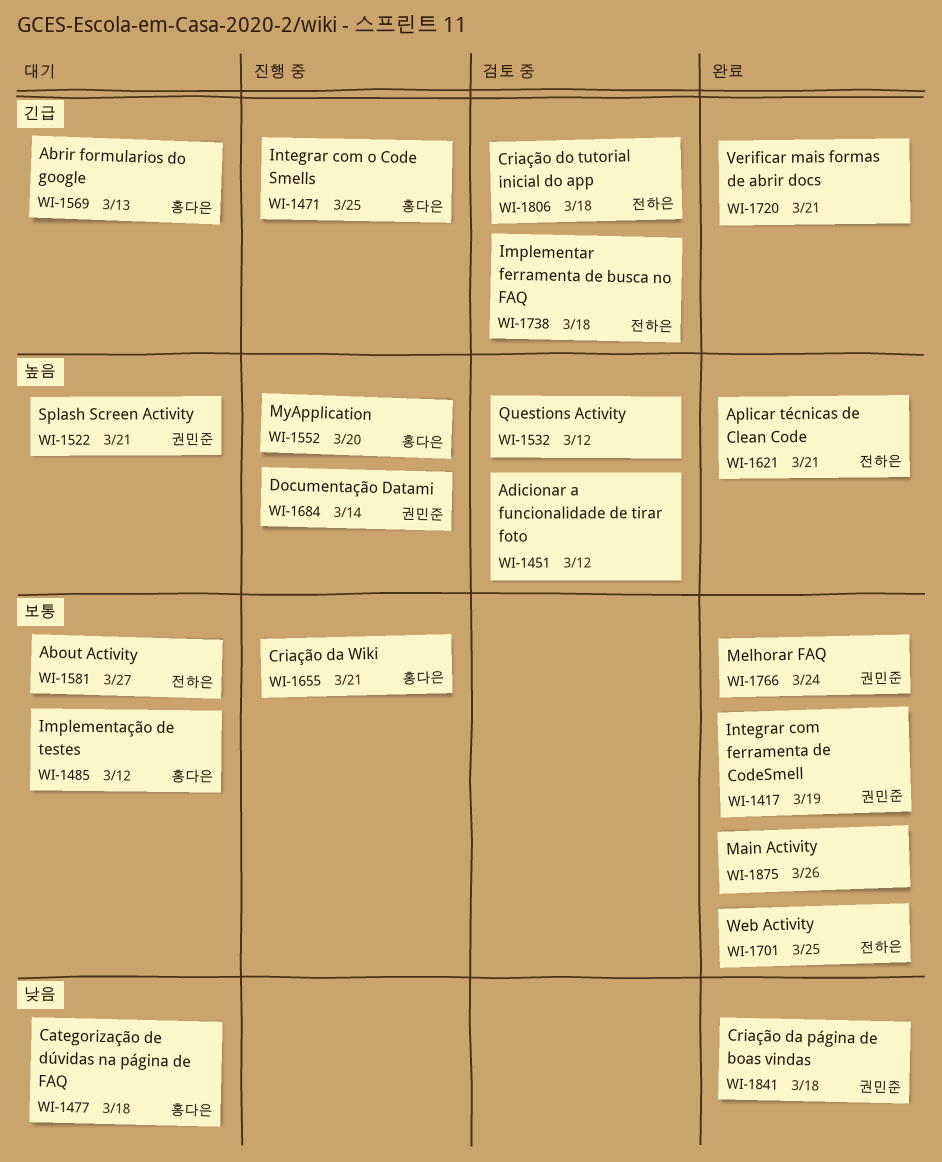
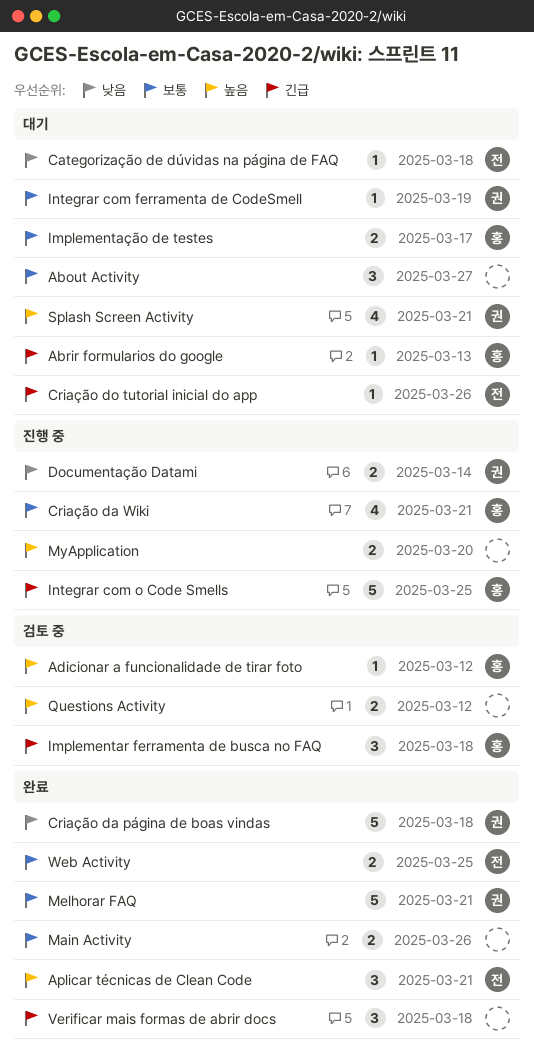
About Activity, owner: 전하은 -> none
Adicionar a funcionalidade de tirar foto, owner: none -> 홍다은
Categorização de dúvidas na página de FAQ, owner: 홍다은 -> 전하은
Criação do tutorial inicial do app, status: 검토 중 -> 대기
Criação do tutorial inicial do app, due: Mar 18 -> Mar 26
Documentação Datami, priority: 높음 -> 낮음
Implementar ferramenta de busca no FAQ, owner: 전하은 -> 홍다은
Implementação de testes, due: Mar 12 -> Mar 17
Integrar com ferramenta de CodeSmell, status: 완료 -> 대기
Melhorar FAQ, due: Mar 24 -> Mar 21
MyApplication, owner: 홍다은 -> none
Verificar mais formas de abrir docs, due: Mar 21 -> Mar 18

